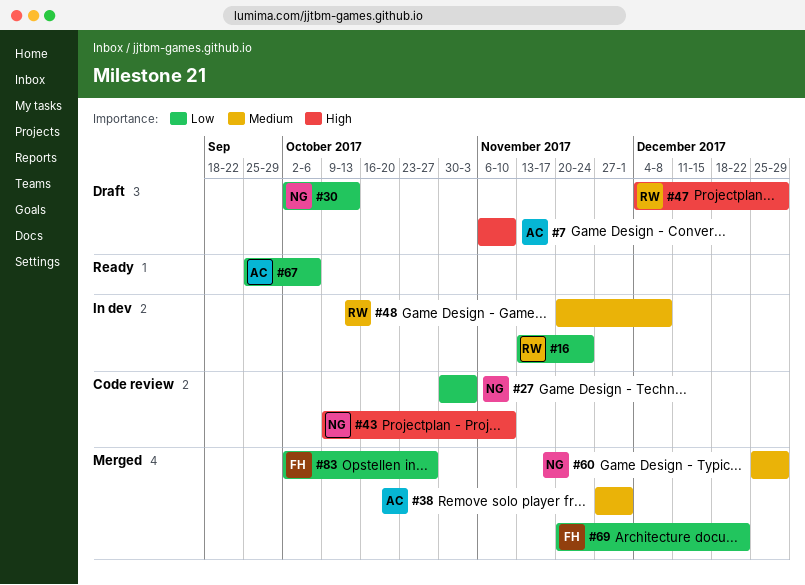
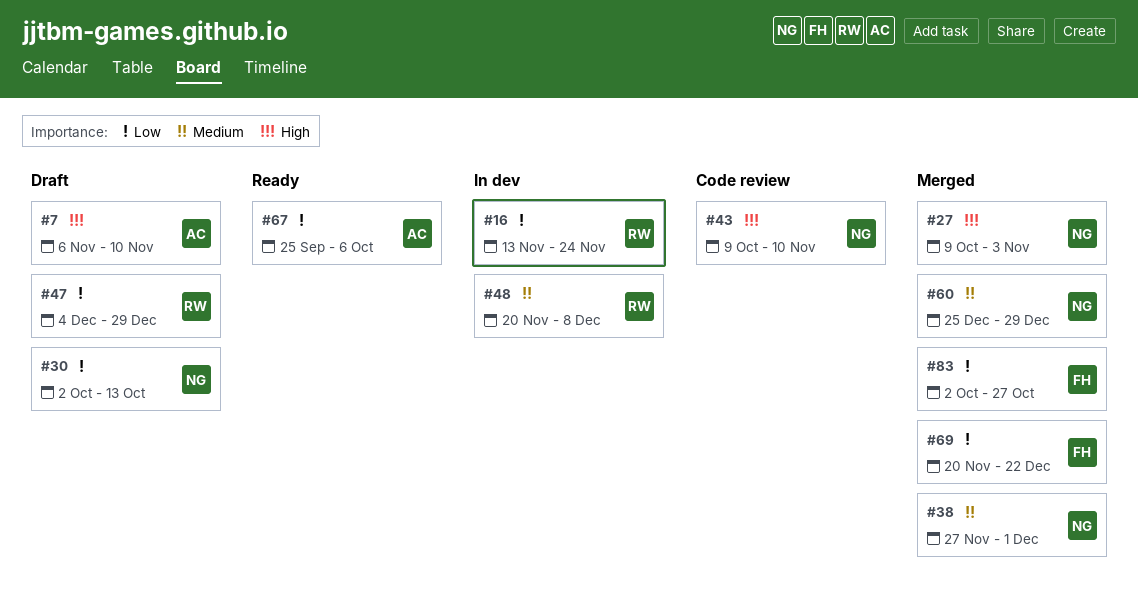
#27, status: Code review -> Merged
#27, priority: Low -> High
#27, start: Oct 30 -> Oct 9
#38, owner: AC -> NG
#47, priority: High -> Low

